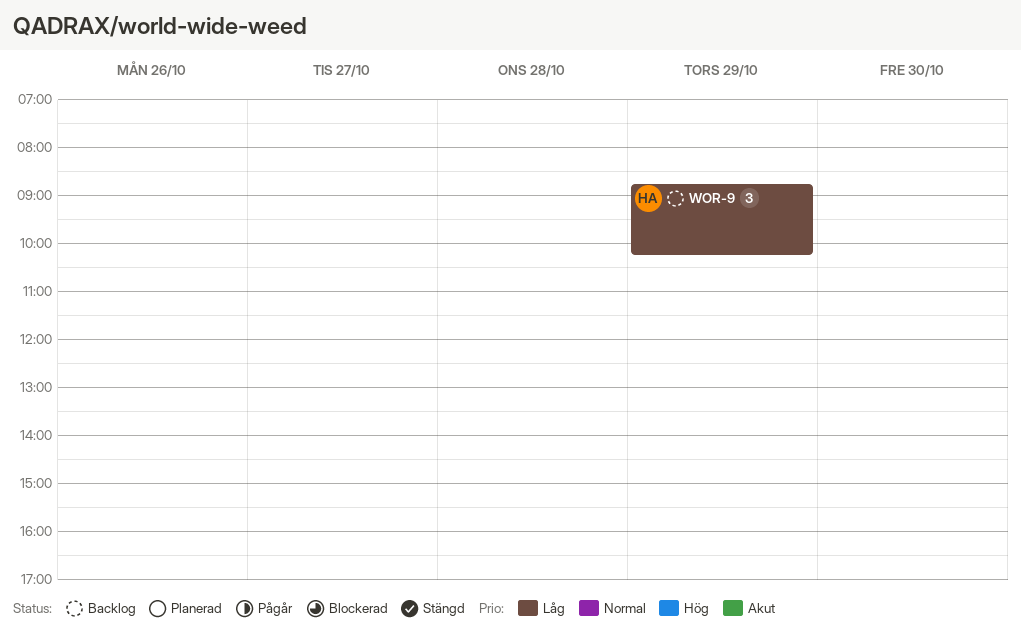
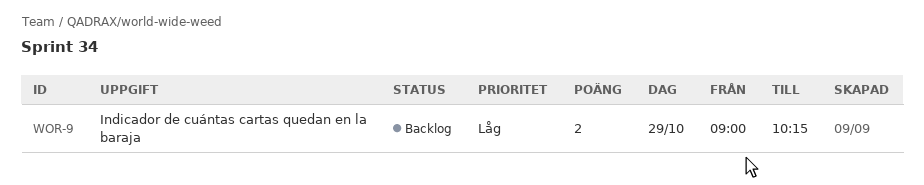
WOR-9, estimate: 3 -> 2
WOR-9, begins: 08:45 -> 09:00

